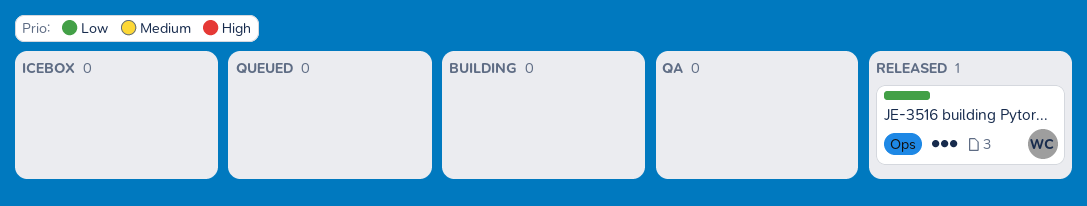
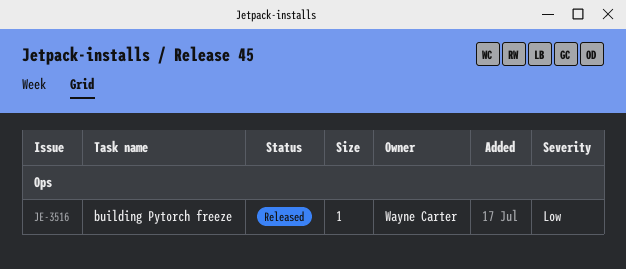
JE-3516, estimate: 3 -> 1

